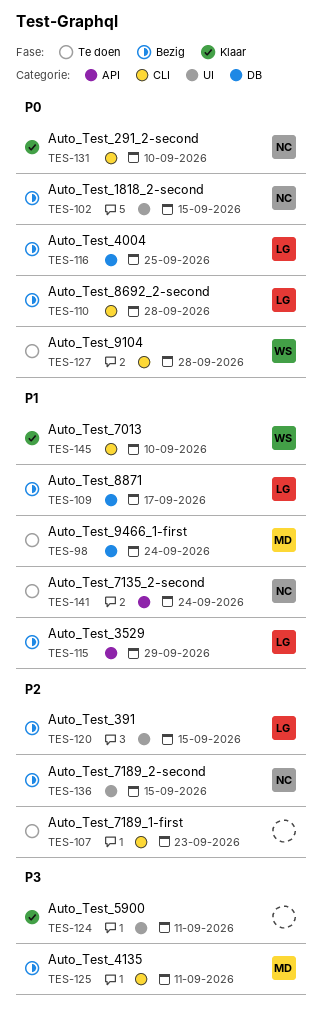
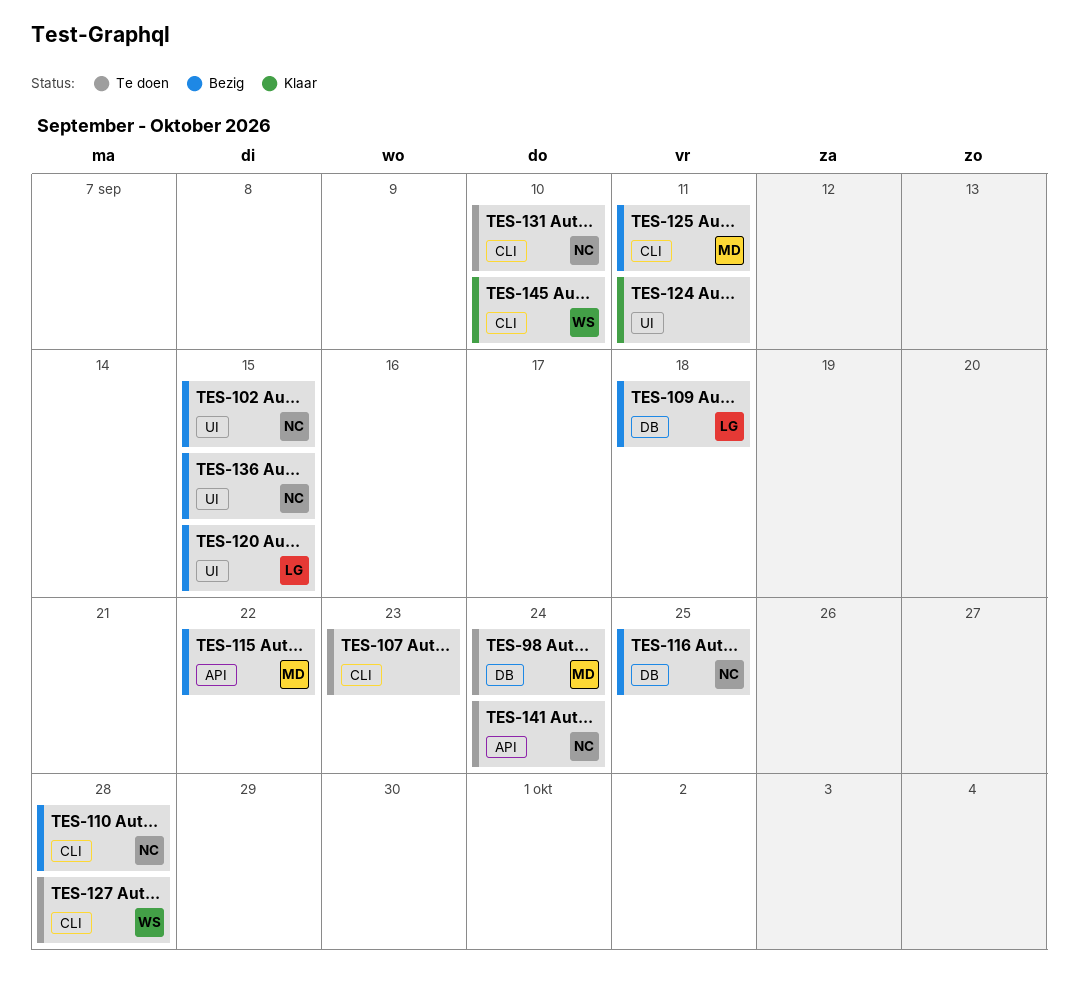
TES-109, due: Sep 17 -> Sep 18
TES-110, owner: LG -> NC
TES-115, owner: LG -> MD
TES-115, due: Sep 29 -> Sep 22
TES-116, owner: LG -> NC
TES-131, status: Klaar -> Te doen

